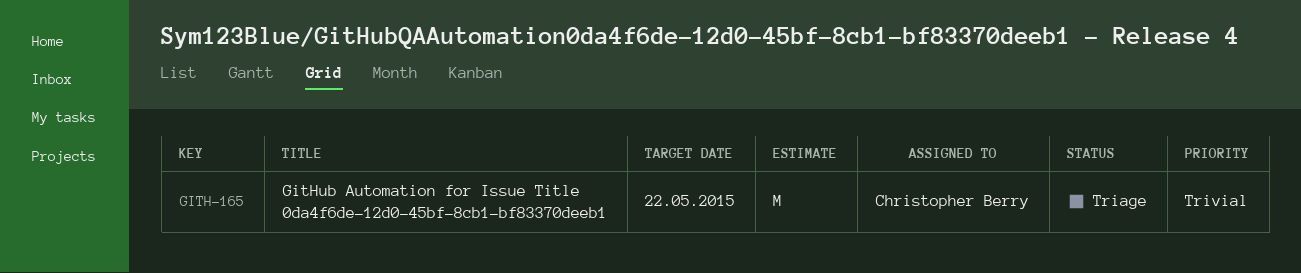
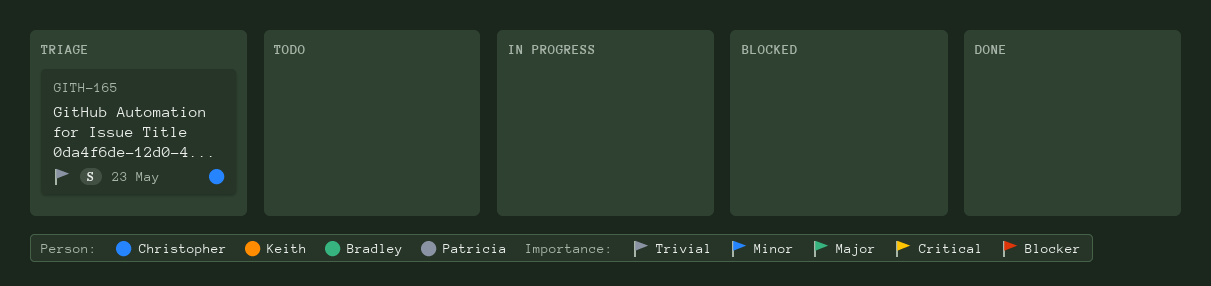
GITH-165, estimate: M -> S
GITH-165, due: May 22 -> May 23

